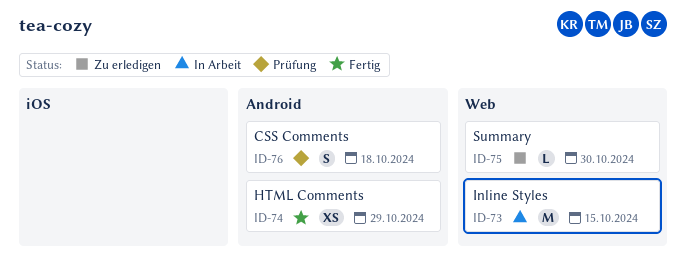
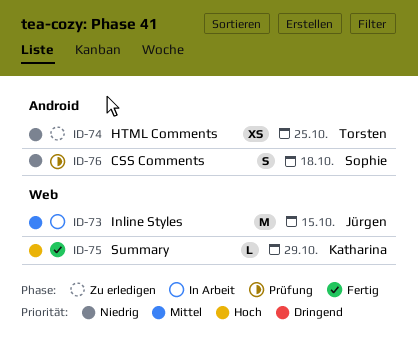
ID-74, status: Fertig -> Zu erledigen
ID-74, due: Oct 29 -> Oct 25
ID-75, status: Zu erledigen -> Fertig
ID-75, due: Oct 30 -> Oct 29

